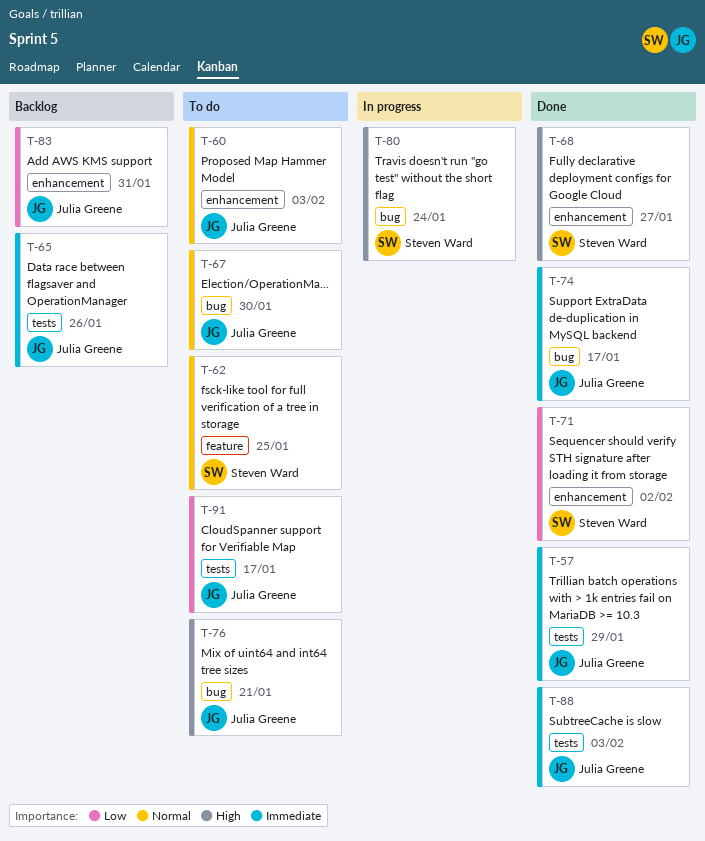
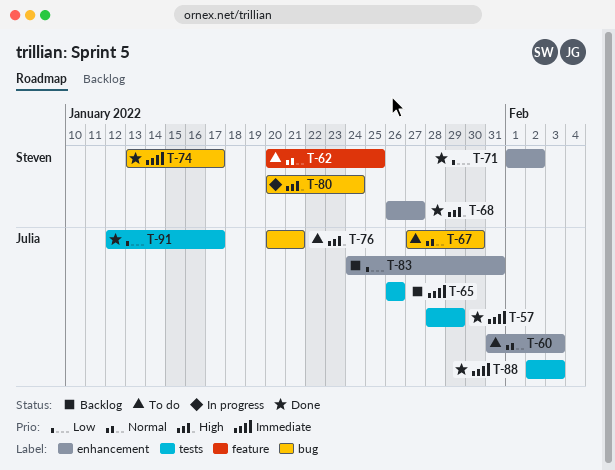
T-74, owner: Julia Greene -> Steven Ward
T-91, status: To do -> Done

